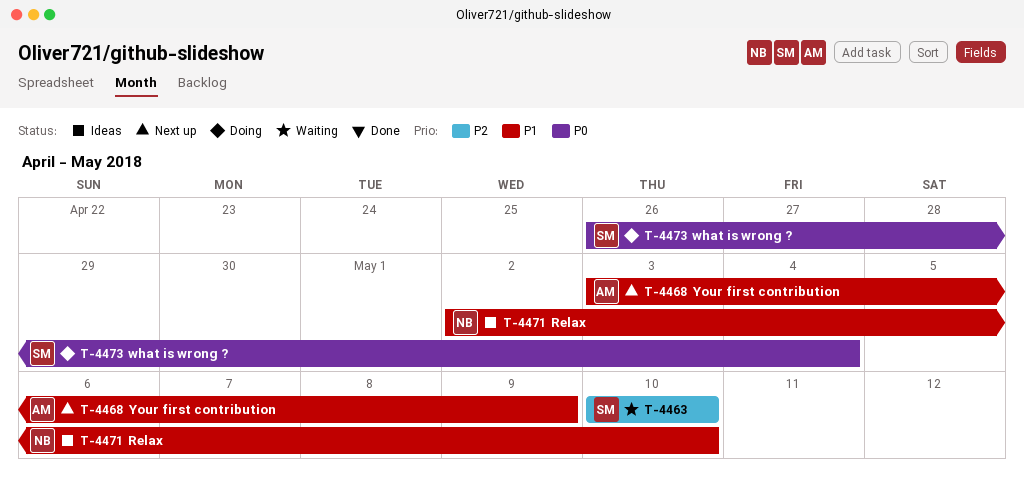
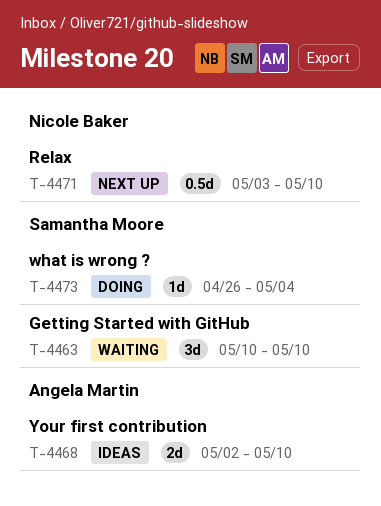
T-4468, status: Next up -> Ideas
T-4468, start: May 3 -> May 2
T-4468, due: May 9 -> May 10
T-4471, status: Ideas -> Next up
T-4471, start: May 2 -> May 3

